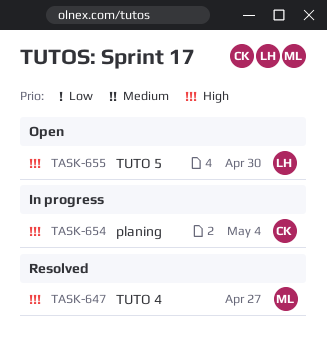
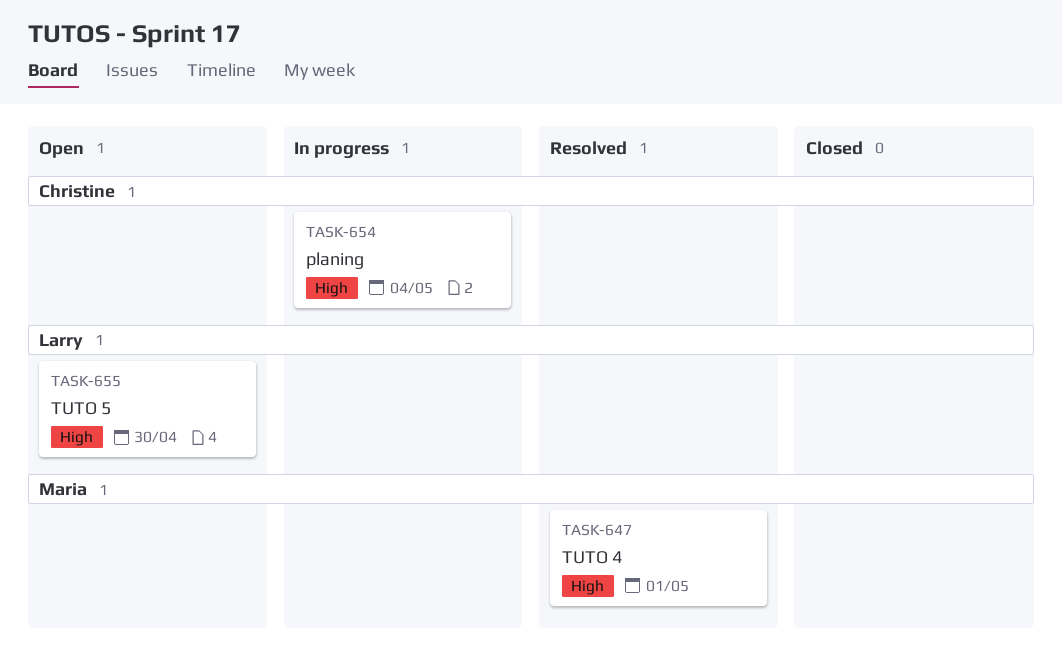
TASK-647, due: Apr 27 -> May 1

